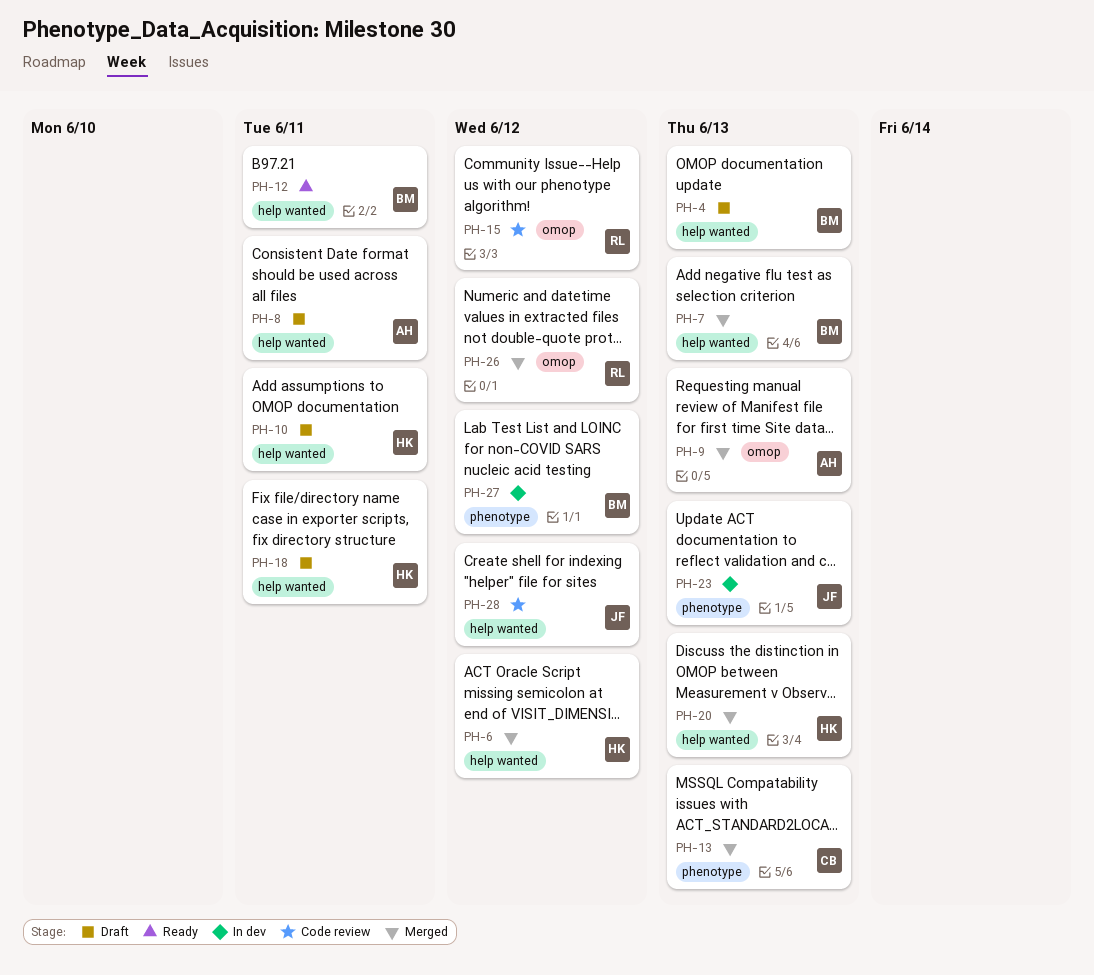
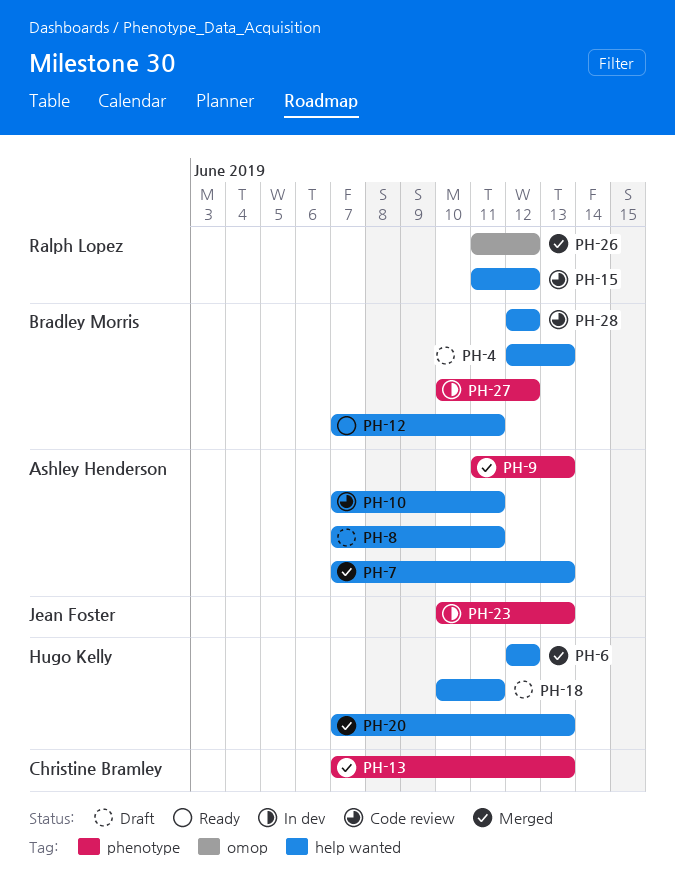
PH-7, owner: Bradley Morris -> Ashley Henderson
PH-9, label: omop -> phenotype
PH-10, status: Draft -> Code review
PH-10, owner: Hugo Kelly -> Ashley Henderson
PH-15, label: omop -> help wanted
PH-28, owner: Jean Foster -> Bradley Morris

